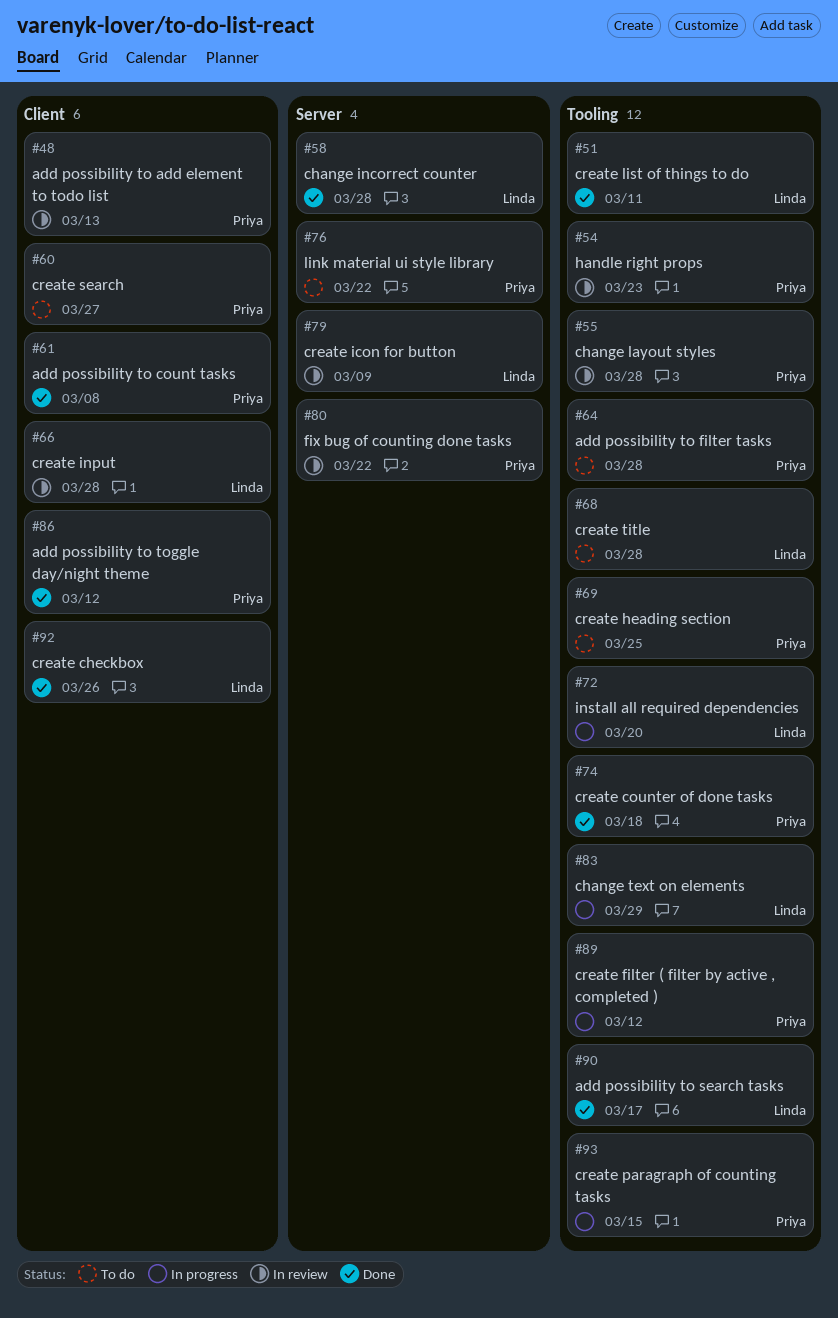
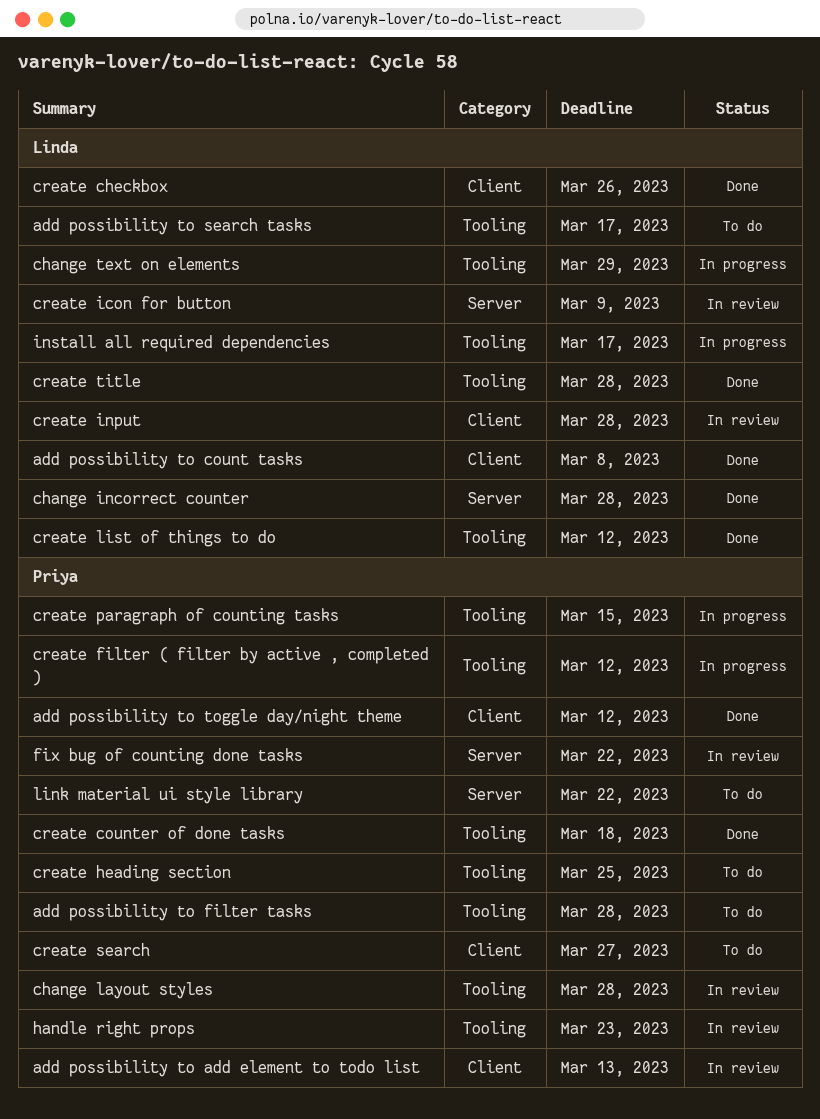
add possibility to count tasks, owner: Priya -> Linda
add possibility to search tasks, status: Done -> To do
create list of things to do, due: Mar 11 -> Mar 12
create title, status: To do -> Done
install all required dependencies, due: Mar 20 -> Mar 17

